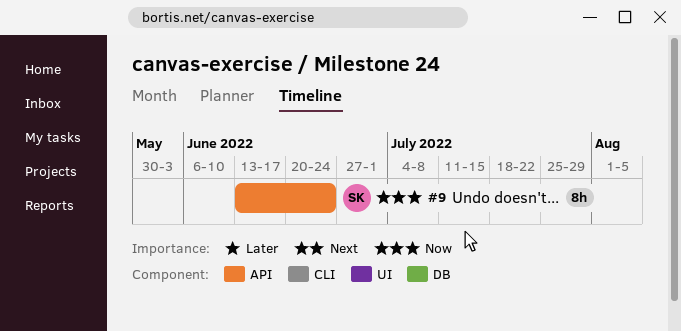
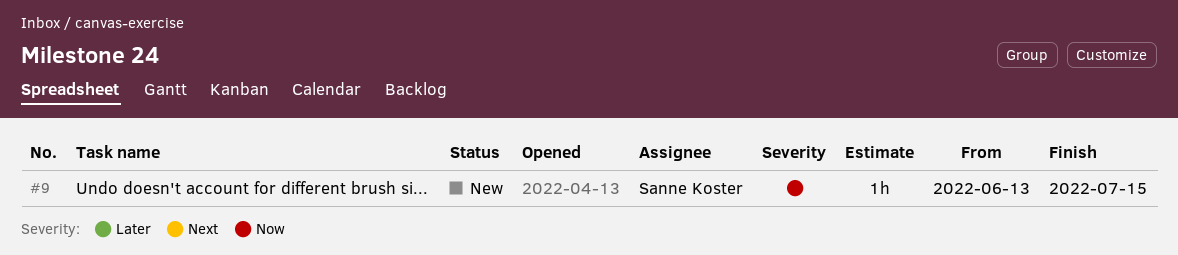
#9, estimate: 8h -> 1h
#9, due: Jun 24 -> Jul 15

